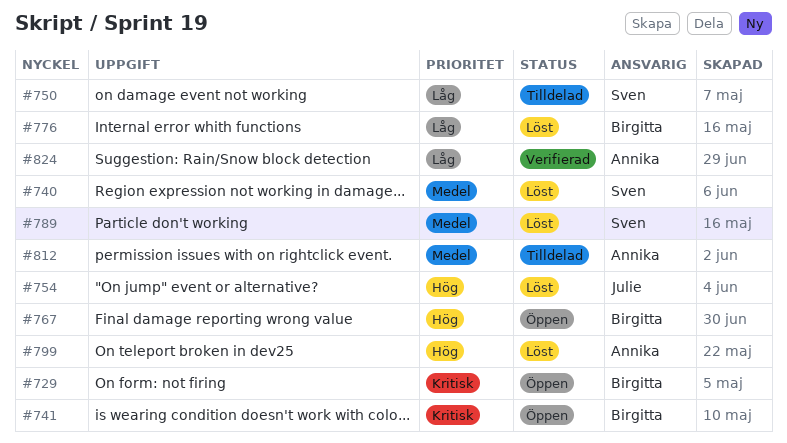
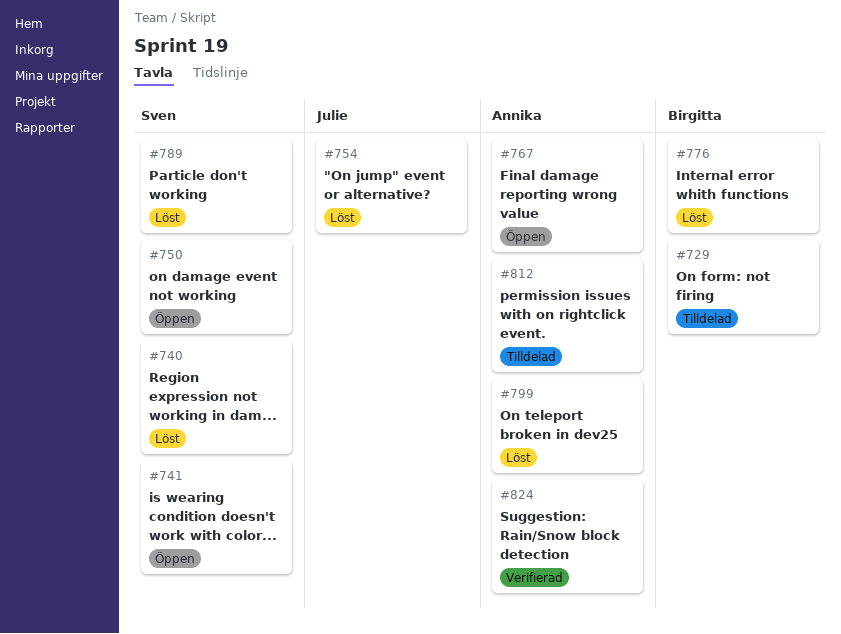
#729, status: Öppen -> Tilldelad
#741, owner: Birgitta -> Sven
#750, status: Tilldelad -> Öppen
#767, owner: Birgitta -> Annika

